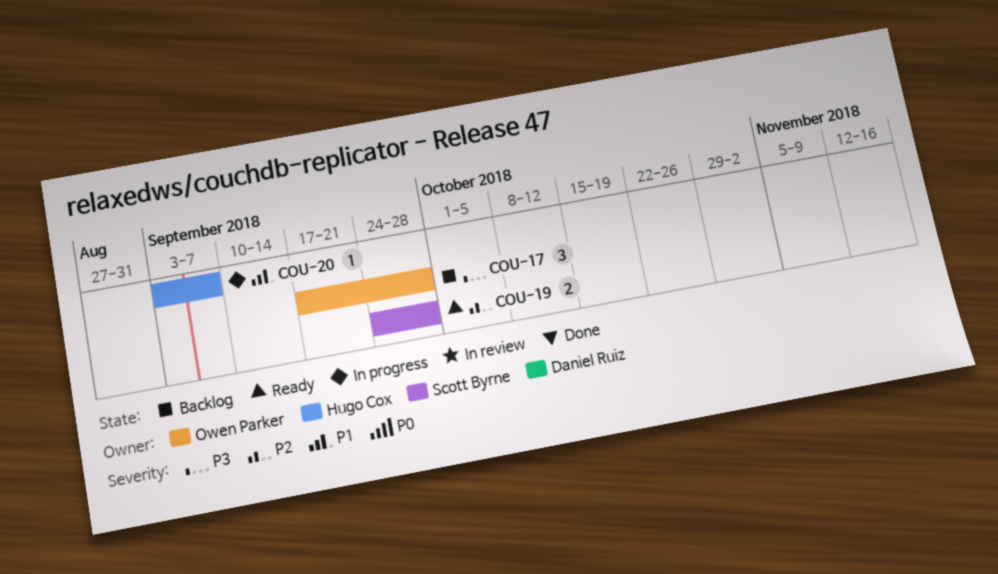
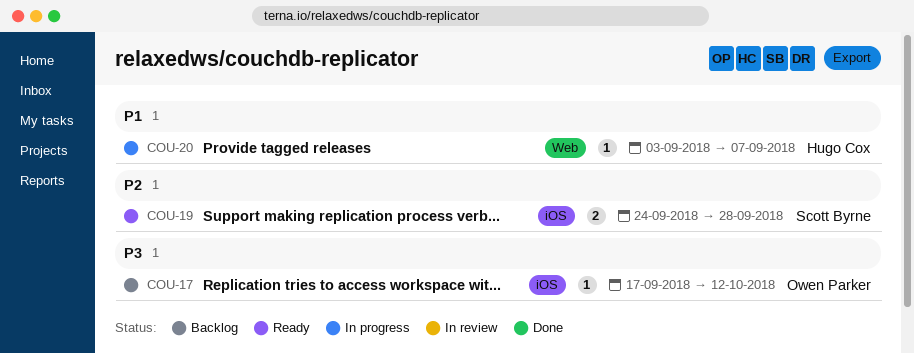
COU-17, estimate: 3 -> 1
COU-17, due: Sep 28 -> Oct 12

